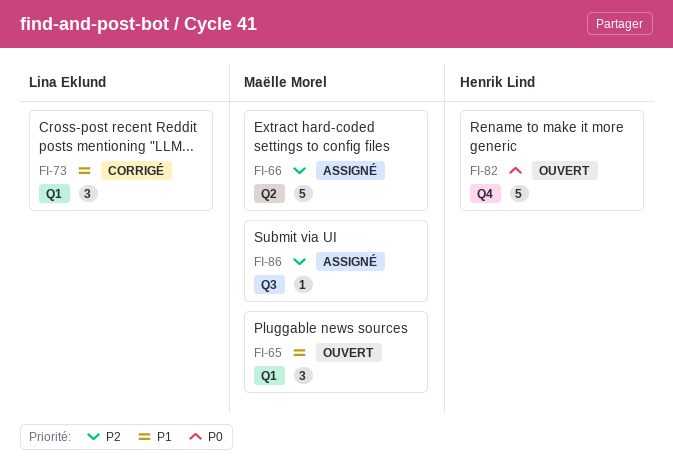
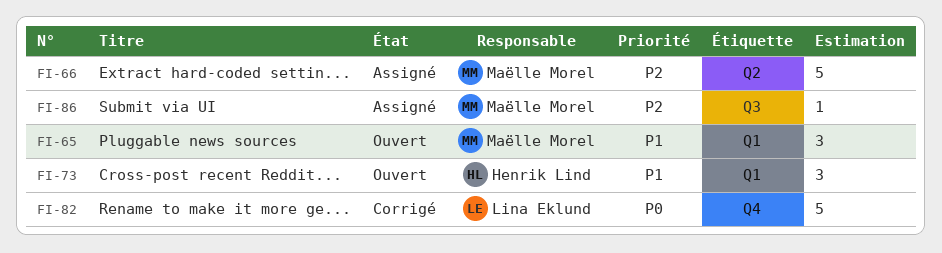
FI-73, status: Corrigé -> Ouvert
FI-73, owner: Lina Eklund -> Henrik Lind
FI-82, status: Ouvert -> Corrigé
FI-82, owner: Henrik Lind -> Lina Eklund

